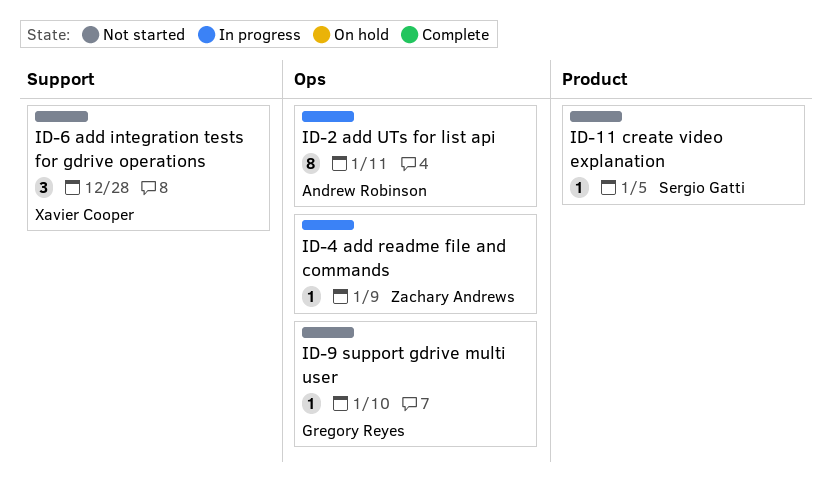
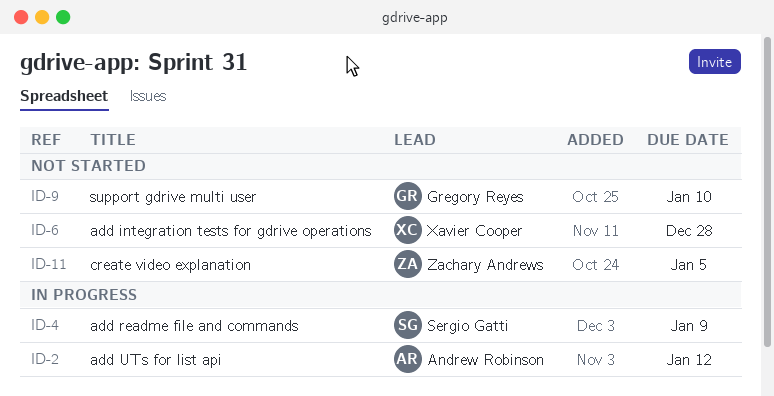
ID-2, due: Jan 11 -> Jan 12
ID-4, owner: Zachary Andrews -> Sergio Gatti
ID-11, owner: Sergio Gatti -> Zachary Andrews

